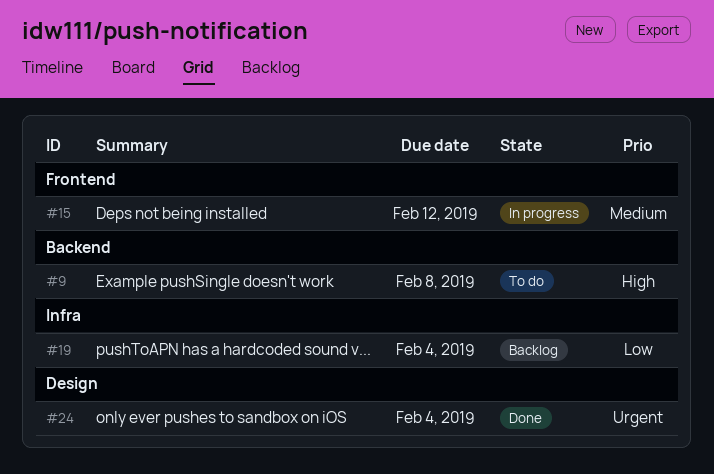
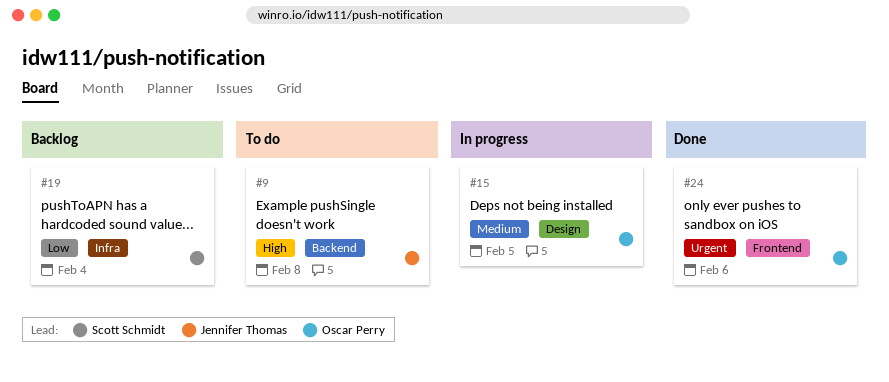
#15, label: Frontend -> Design
#15, due: Feb 12 -> Feb 5
#24, label: Design -> Frontend
#24, due: Feb 4 -> Feb 6

